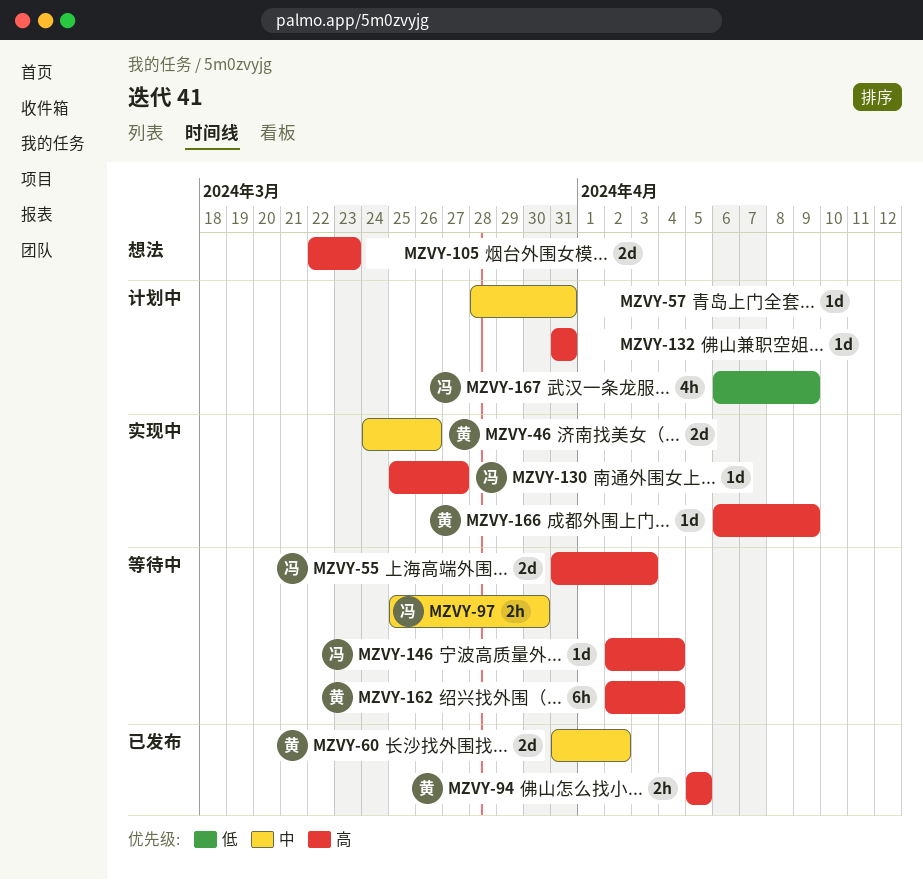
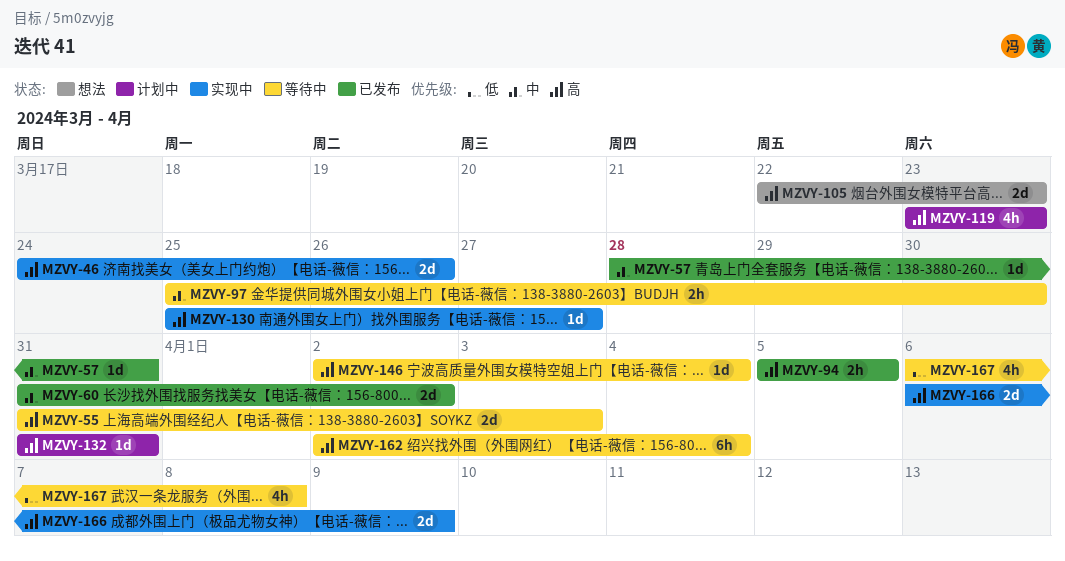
MZVY-46, priority: 中 -> 高
MZVY-57, status: 计划中 -> 已发布
MZVY-119: none -> present
MZVY-166, estimate: 1d -> 2d
MZVY-167, status: 计划中 -> 等待中
MZVY-167, due: Apr 9 -> Apr 8

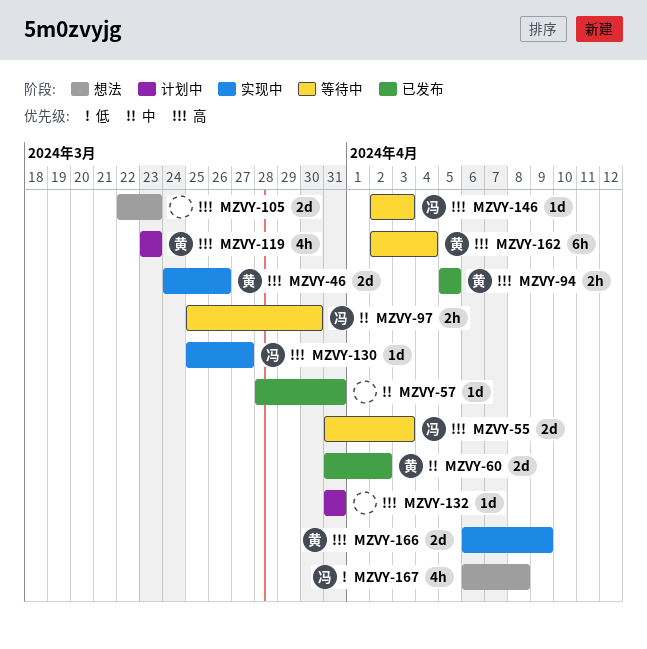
MZVY-146, due: Apr 4 -> Apr 3
MZVY-167, status: 等待中 -> 想法

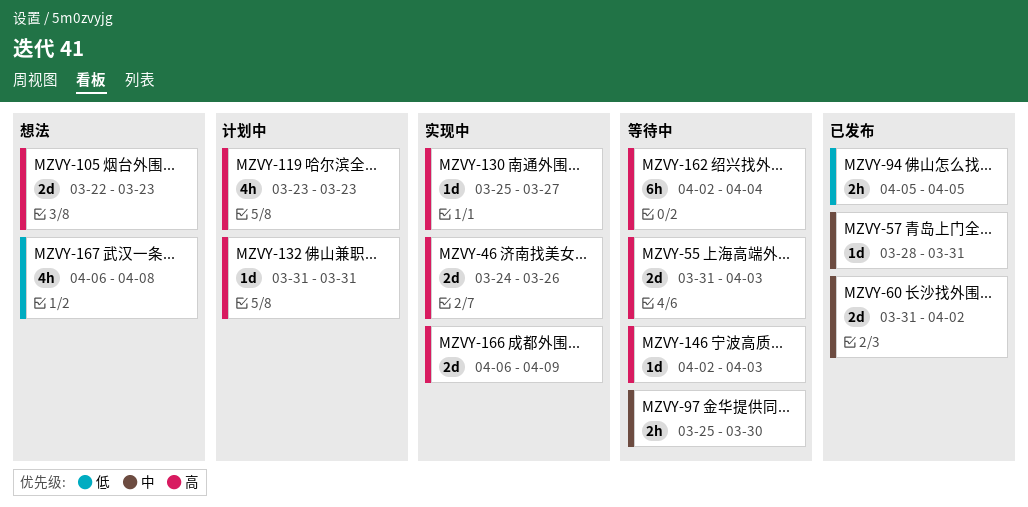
MZVY-94, priority: 高 -> 低

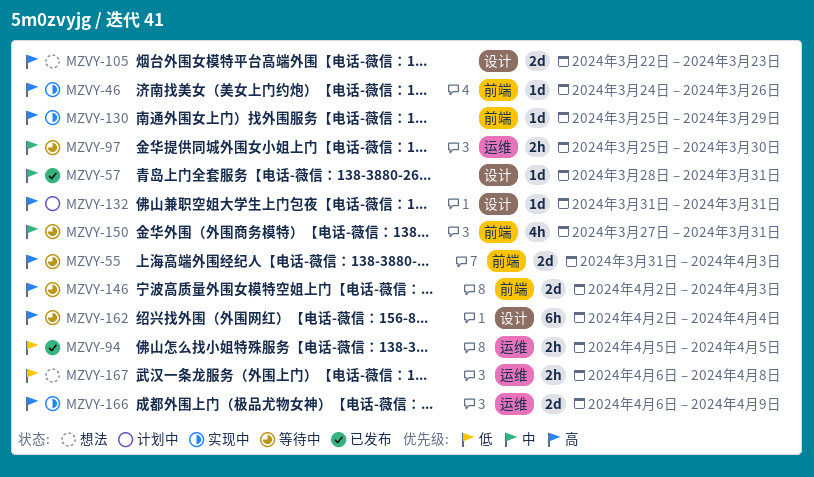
MZVY-46, estimate: 2d -> 1d
MZVY-60: present -> none
MZVY-119: present -> none
MZVY-130, due: Mar 27 -> Mar 29
MZVY-146, estimate: 1d -> 2d
MZVY-150: none -> present
MZVY-167, estimate: 4h -> 2h

